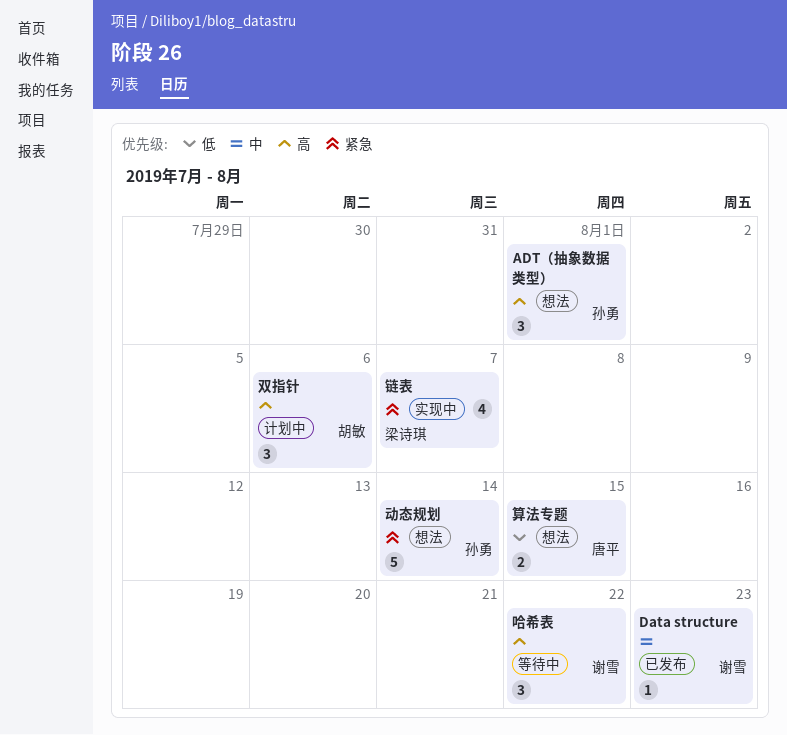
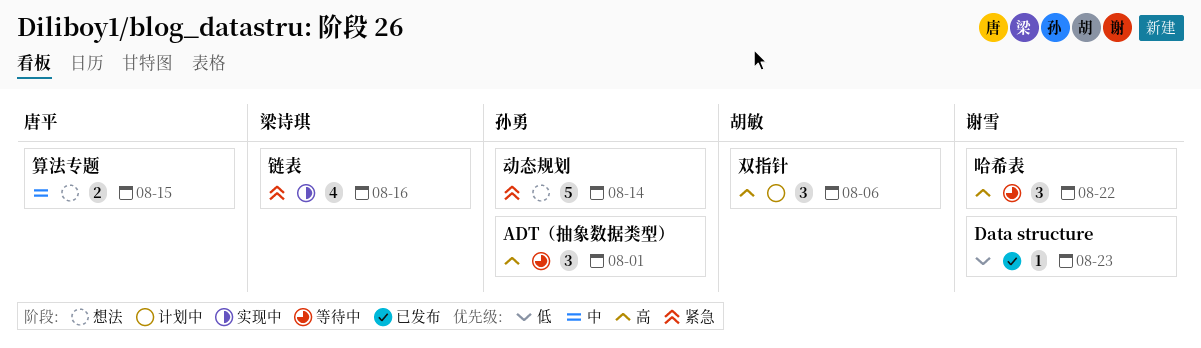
ADT（抽象数据类型）, status: 想法 -> 等待中
Data structure, priority: 中 -> 低
算法专题, priority: 低 -> 中
链表, due: Aug 7 -> Aug 16

